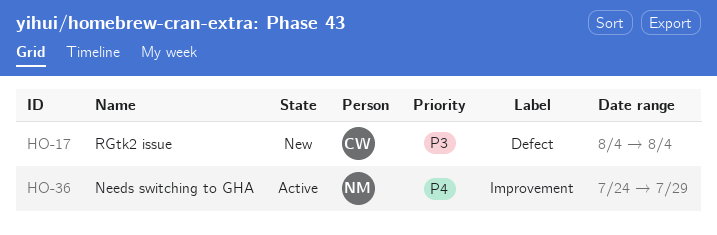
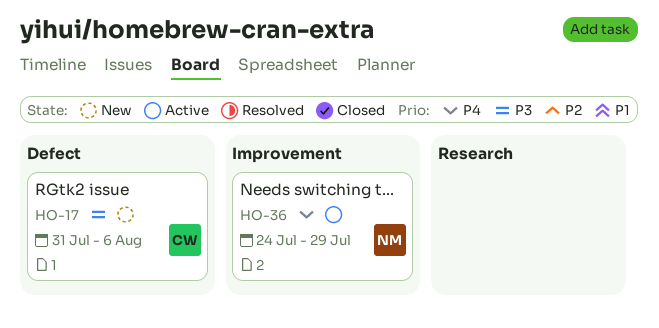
HO-17, start: Aug 4 -> Jul 31
HO-17, due: Aug 4 -> Aug 6

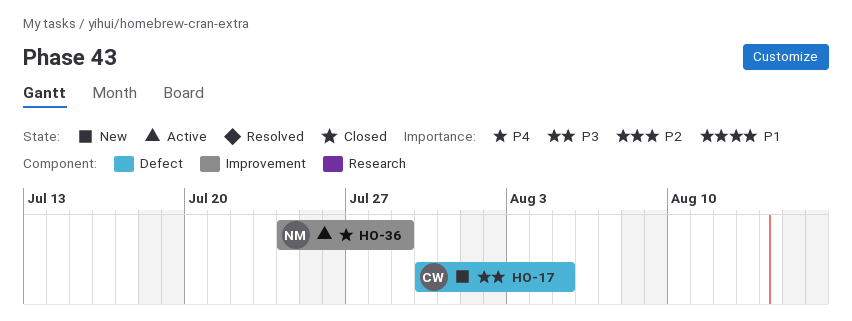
HO-17, start: Jul 31 -> Jul 30
HO-17, due: Aug 6 -> Aug 5

